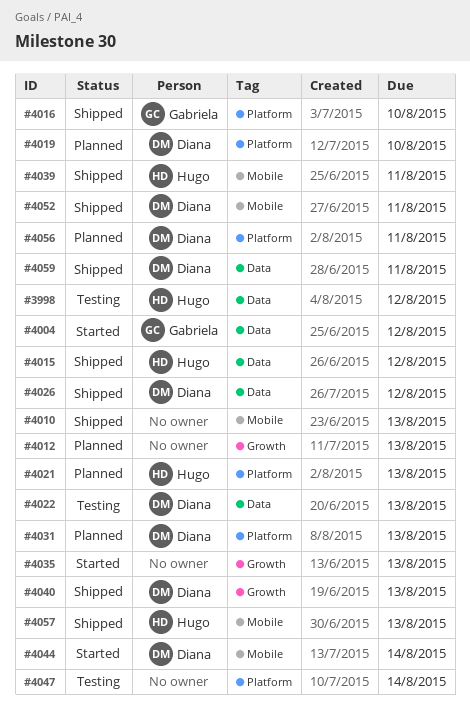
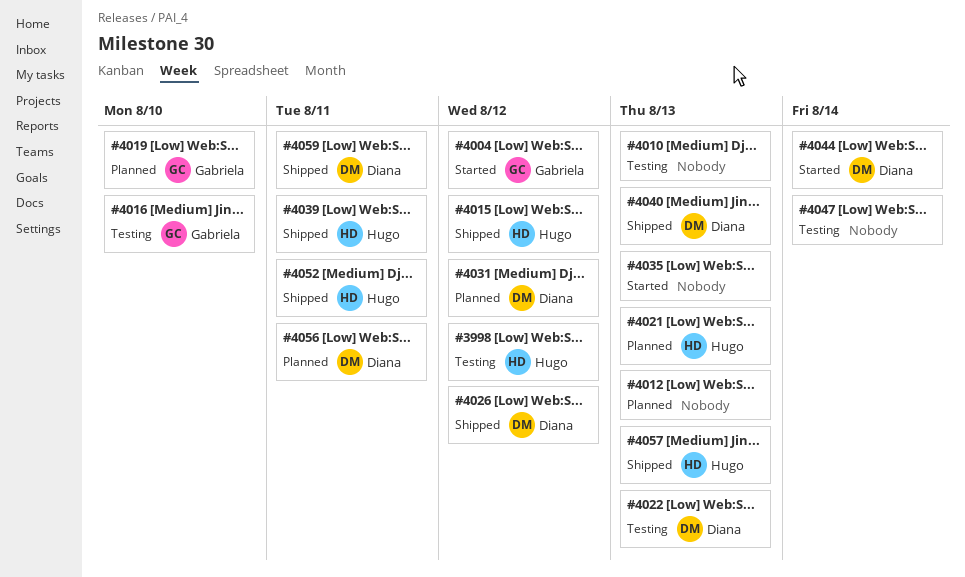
#4010, status: Shipped -> Testing
#4016, status: Shipped -> Testing
#4019, owner: Diana -> Gabriela
#4031, due: Aug 13 -> Aug 12
#4052, owner: Diana -> Hugo

